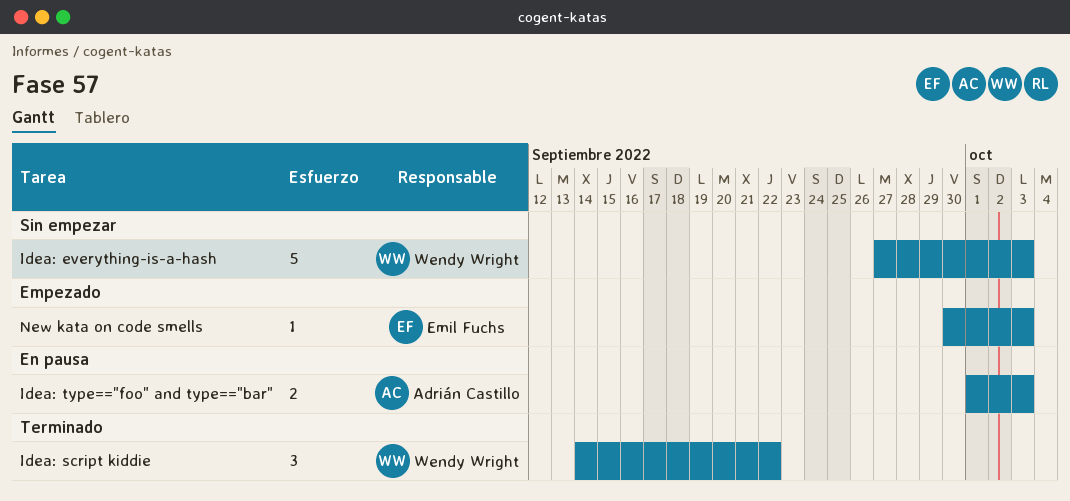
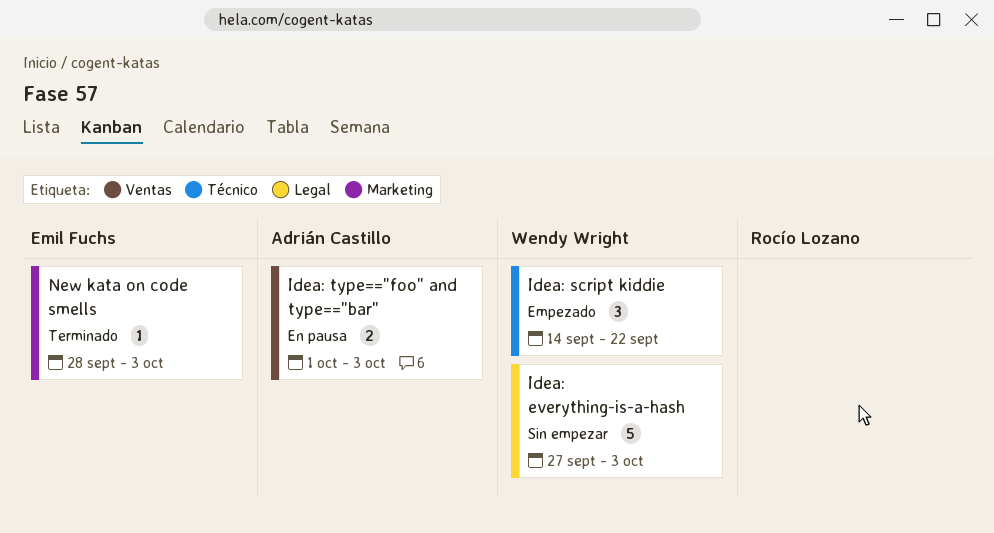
Idea: script kiddie, status: Terminado -> Empezado
New kata on code smells, status: Empezado -> Terminado
New kata on code smells, start: Sep 30 -> Sep 28

